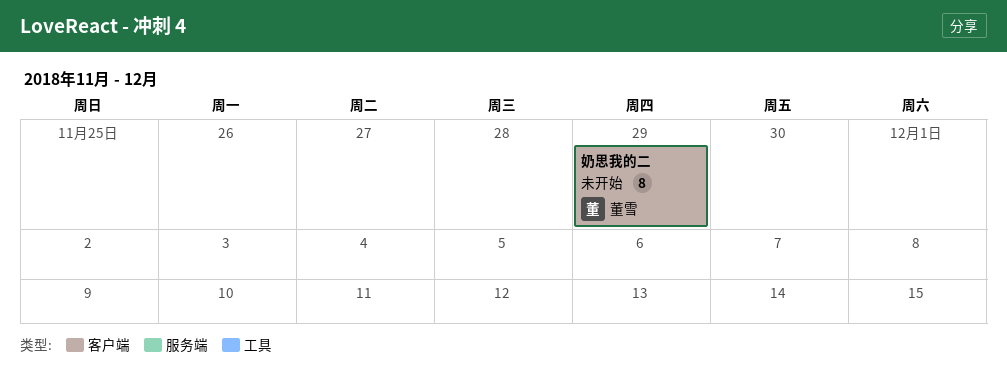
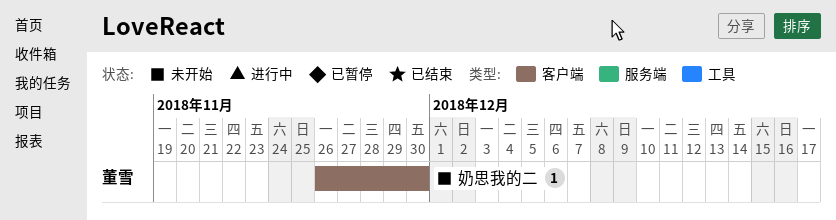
奶思我的二, estimate: 8 -> 1
奶思我的二, due: Nov 29 -> Nov 30

